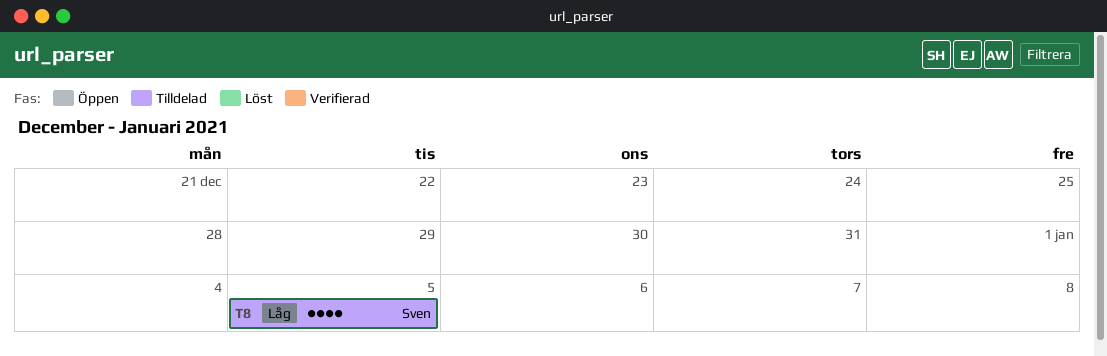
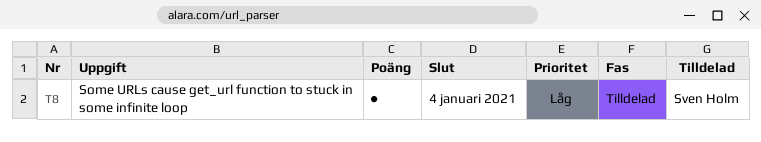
T8, estimate: 4 -> 1
T8, due: Jan 5 -> Jan 4

